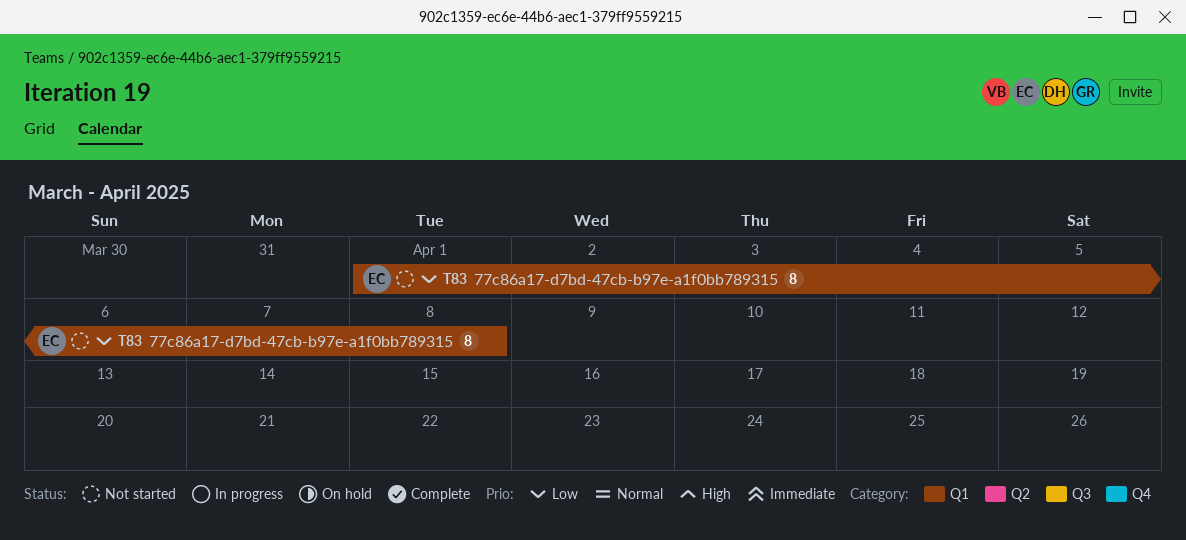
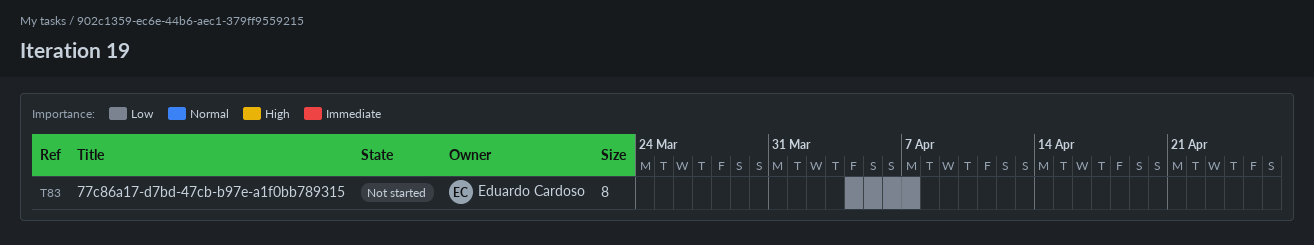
T83, start: Apr 1 -> Apr 4
T83, due: Apr 8 -> Apr 7

